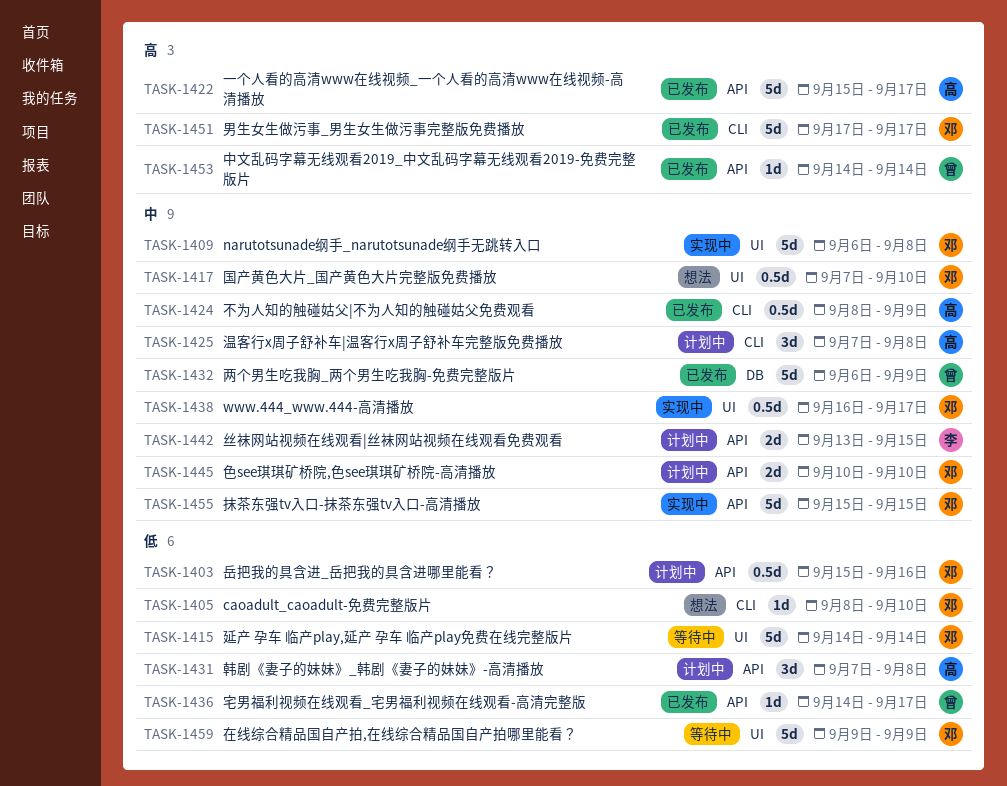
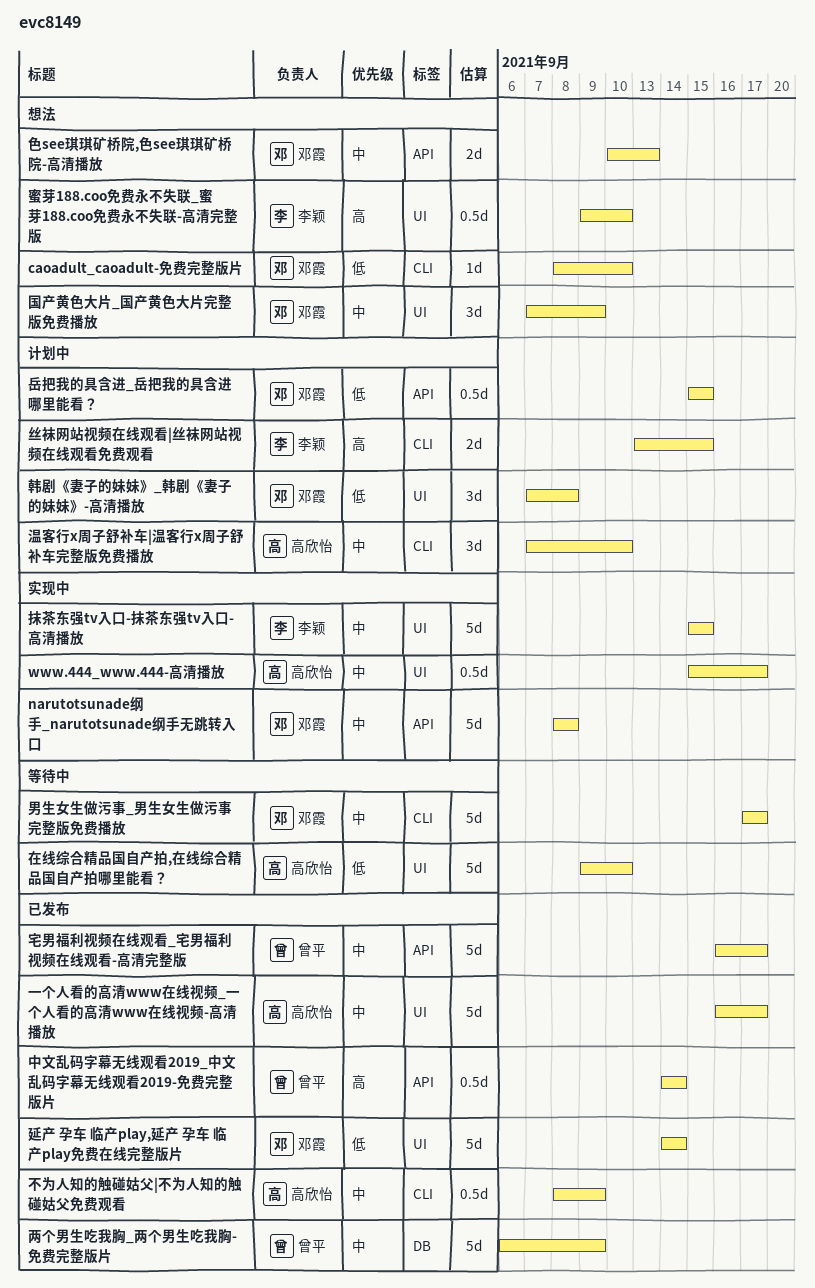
narutotsunade纲手_narutotsunade纲手无跳转入口, label: UI -> API
narutotsunade纲手_narutotsunade纲手无跳转入口, start: Sep 6 -> Sep 8
www.444_www.444-高清播放, owner: 邓霞 -> 高欣怡
www.444_www.444-高清播放, start: Sep 16 -> Sep 15
一个人看的高清www在线视频_一个人看的高清www在线视频-高清播放, priority: 高 -> 中
一个人看的高清www在线视频_一个人看的高清www在线视频-高清播放, label: API -> UI
一个人看的高清www在线视频_一个人看的高清www在线视频-高清播放, start: Sep 15 -> Sep 16
丝袜网站视频在线观看|丝袜网站视频在线观看免费观看, priority: 中 -> 高
丝袜网站视频在线观看|丝袜网站视频在线观看免费观看, label: API -> CLI
中文乱码字幕无线观看2019_中文乱码字幕无线观看2019-免费完整版片, estimate: 1d -> 0.5d
国产黄色大片_国产黄色大片完整版免费播放, estimate: 0.5d -> 3d
国产黄色大片_国产黄色大片完整版免费播放, due: Sep 10 -> Sep 9
在线综合精品国自产拍,在线综合精品国自产拍哪里能看？, owner: 邓霞 -> 高欣怡
在线综合精品国自产拍,在线综合精品国自产拍哪里能看？, due: Sep 9 -> Sep 10
宅男福利视频在线观看_宅男福利视频在线观看-高清完整版, priority: 低 -> 中
宅男福利视频在线观看_宅男福利视频在线观看-高清完整版, estimate: 1d -> 5d
宅男福利视频在线观看_宅男福利视频在线观看-高清完整版, start: Sep 14 -> Sep 16
岳把我的具含进_岳把我的具含进哪里能看？, due: Sep 16 -> Sep 15
延产 孕车 临产play,延产 孕车 临产play免费在线完整版片, status: 等待中 -> 已发布
抹茶东强tv入口-抹茶东强tv入口-高清播放, owner: 邓霞 -> 李颖
抹茶东强tv入口-抹茶东强tv入口-高清播放, label: API -> UI
温客行x周子舒补车|温客行x周子舒补车完整版免费播放, due: Sep 8 -> Sep 10
男生女生做污事_男生女生做污事完整版免费播放, status: 已发布 -> 等待中
男生女生做污事_男生女生做污事完整版免费播放, priority: 高 -> 中
色see琪琪矿桥院,色see琪琪矿桥院-高清播放, status: 计划中 -> 想法
色see琪琪矿桥院,色see琪琪矿桥院-高清播放, due: Sep 10 -> Sep 13
蜜芽188.coo免费永不失联_蜜芽188.coo免费永不失联-高清完整版: none -> present
韩剧《妻子的妹妹》_韩剧《妻子的妹妹》-高清播放, owner: 高欣怡 -> 邓霞
韩剧《妻子的妹妹》_韩剧《妻子的妹妹》-高清播放, label: API -> UI

